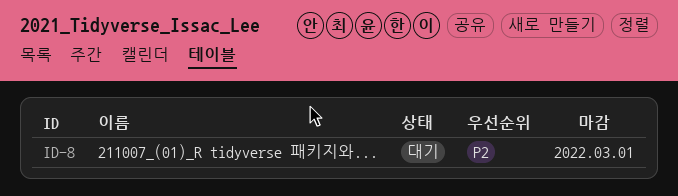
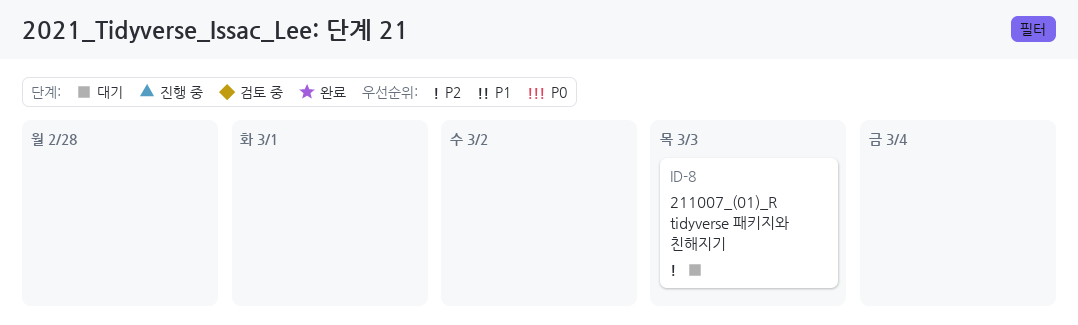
ID-8, due: Mar 1 -> Mar 3

